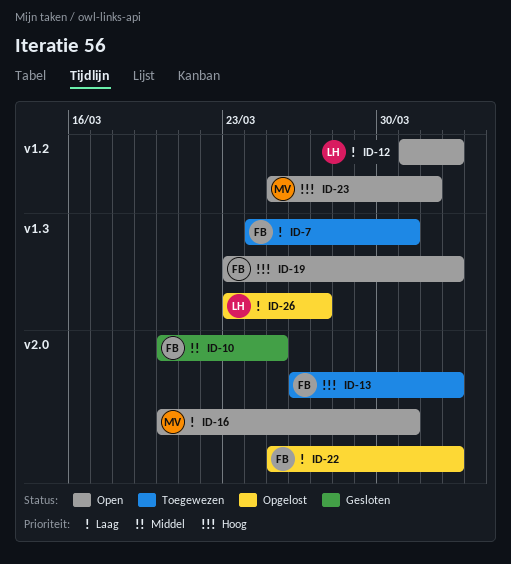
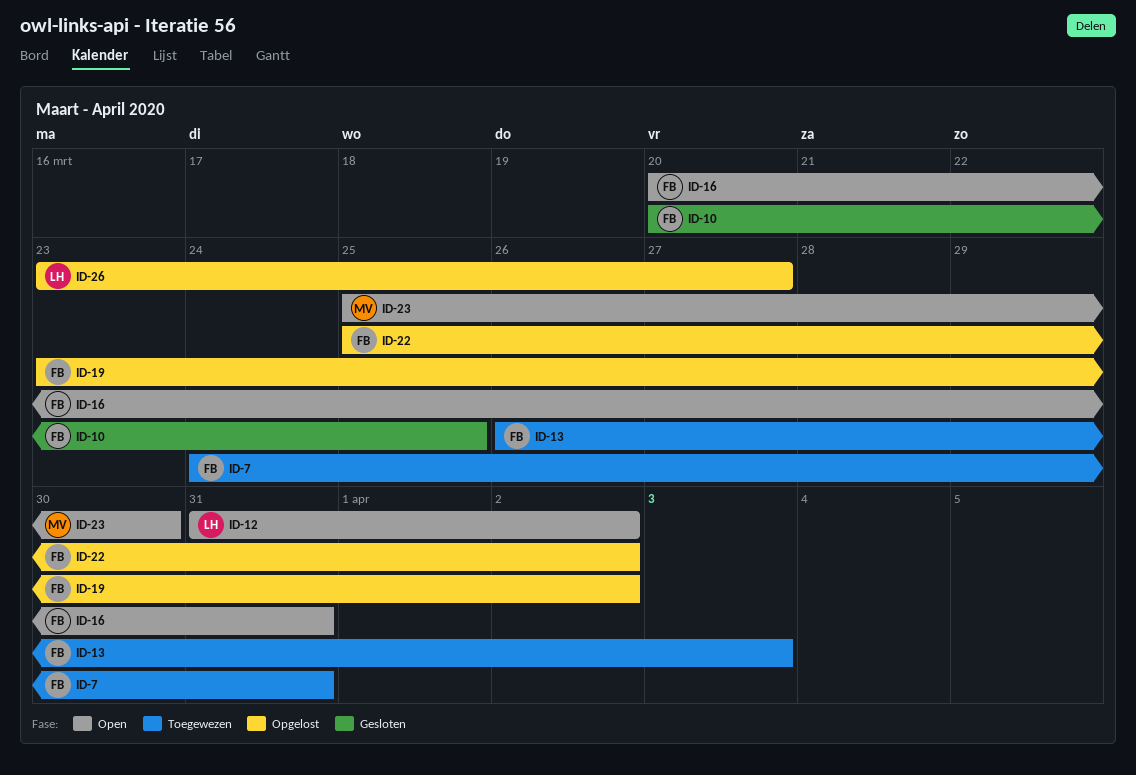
ID-13, due: Apr 2 -> Apr 3
ID-16, owner: MV -> FB
ID-19, status: Open -> Opgelost
ID-23, due: Apr 1 -> Mar 30

